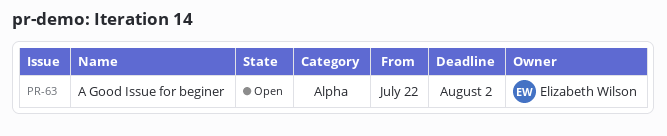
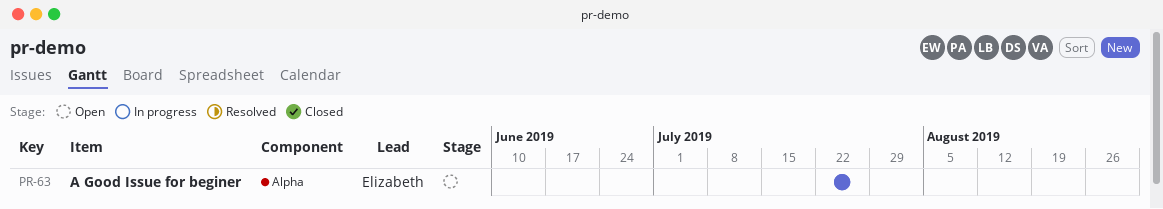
PR-63, due: Aug 2 -> Jul 26

